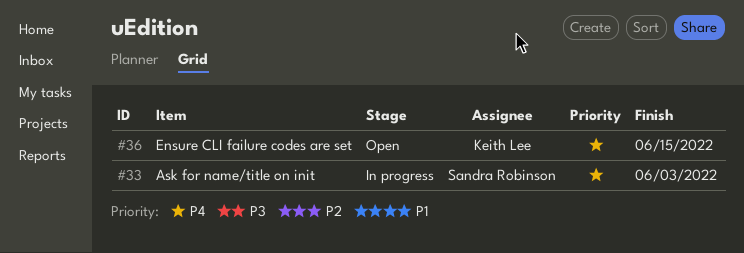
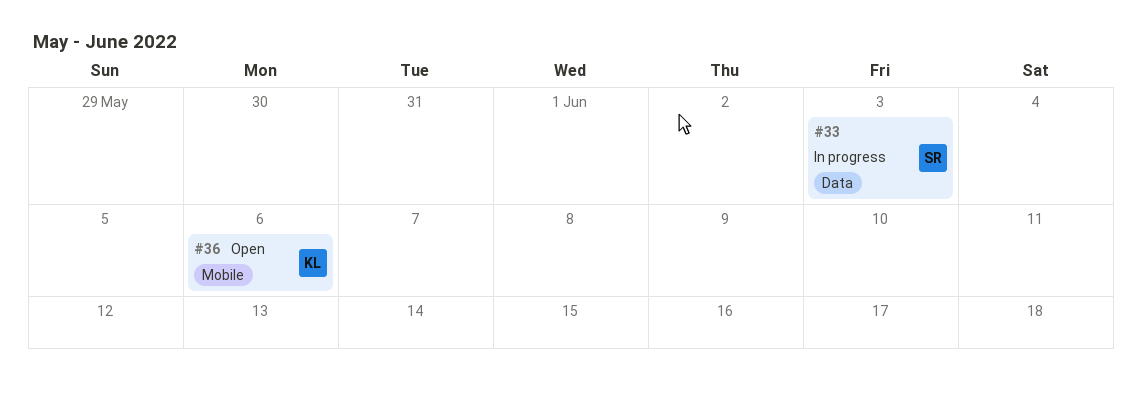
#36, due: Jun 15 -> Jun 6

